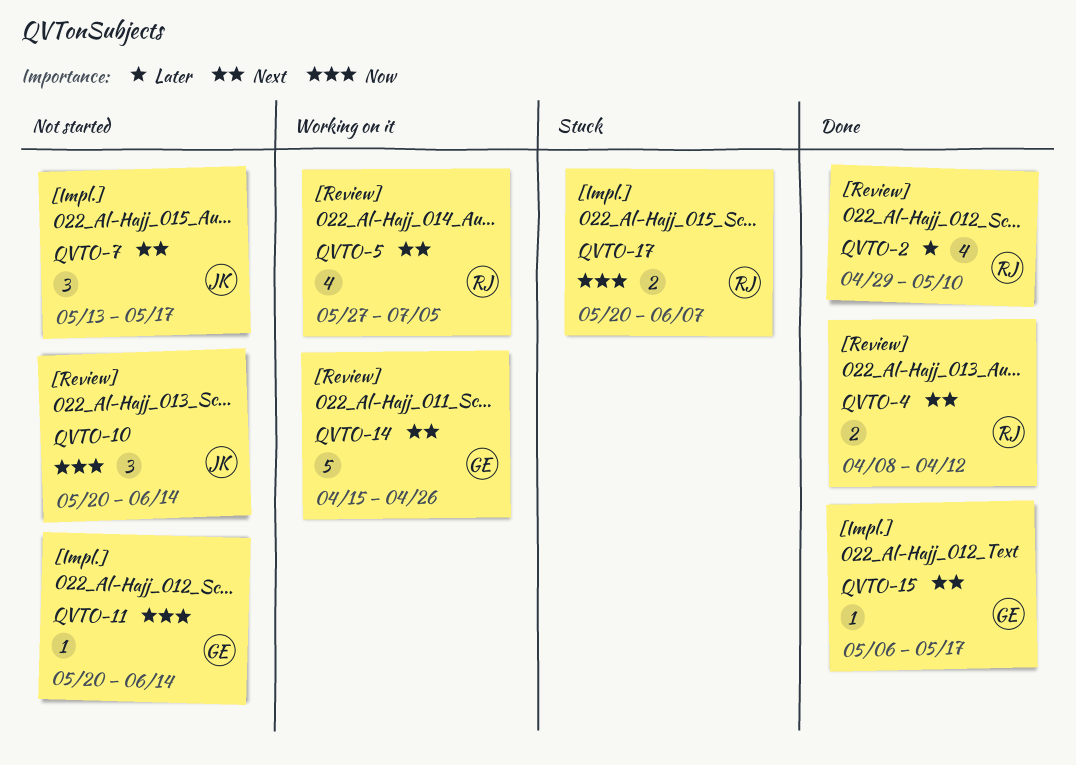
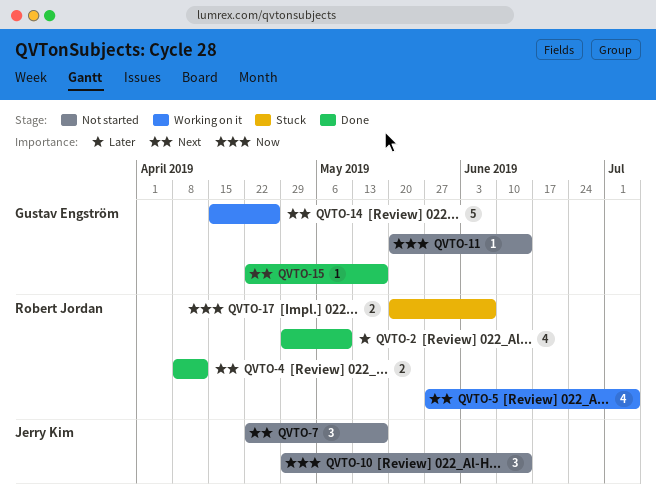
QVTO-7, start: May 13 -> Apr 22
QVTO-10, start: May 20 -> Apr 29
QVTO-15, start: May 6 -> Apr 22

